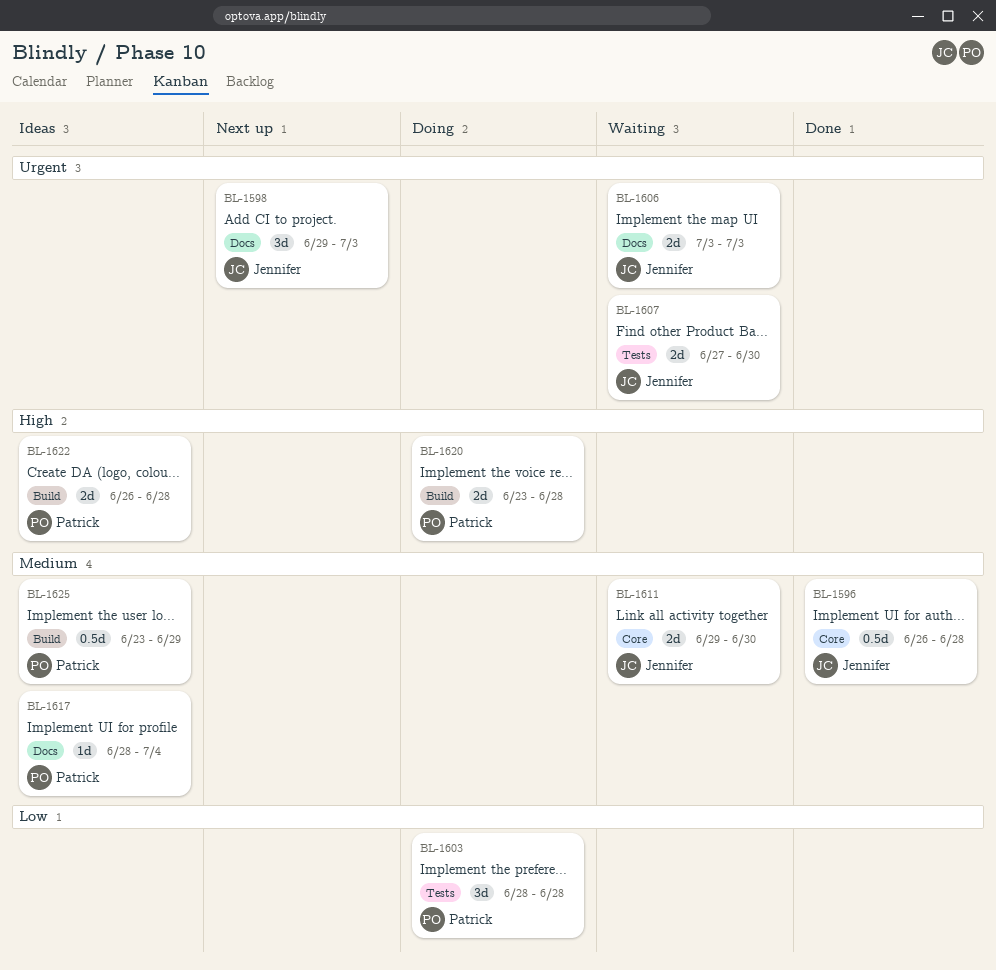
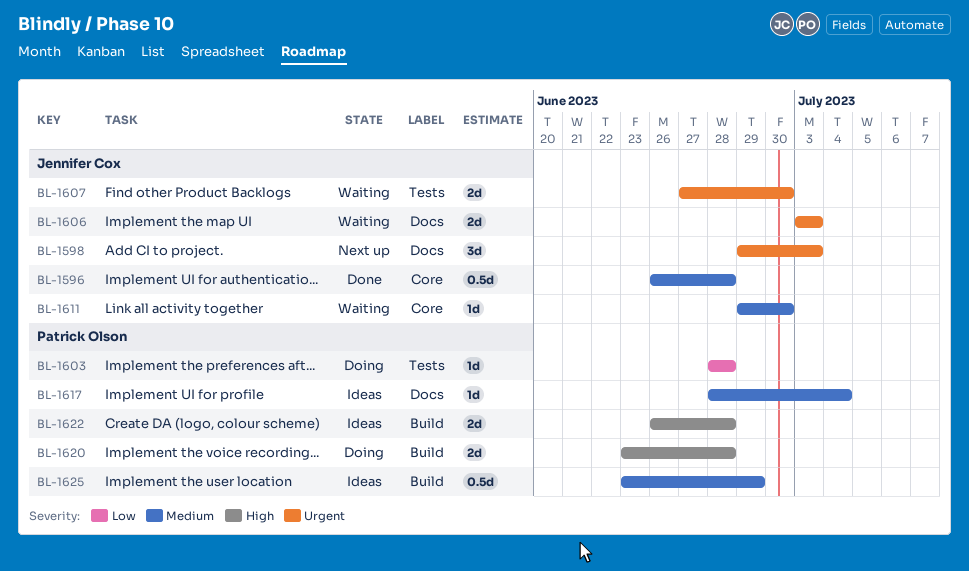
BL-1603, estimate: 3d -> 1d
BL-1611, estimate: 2d -> 1d

